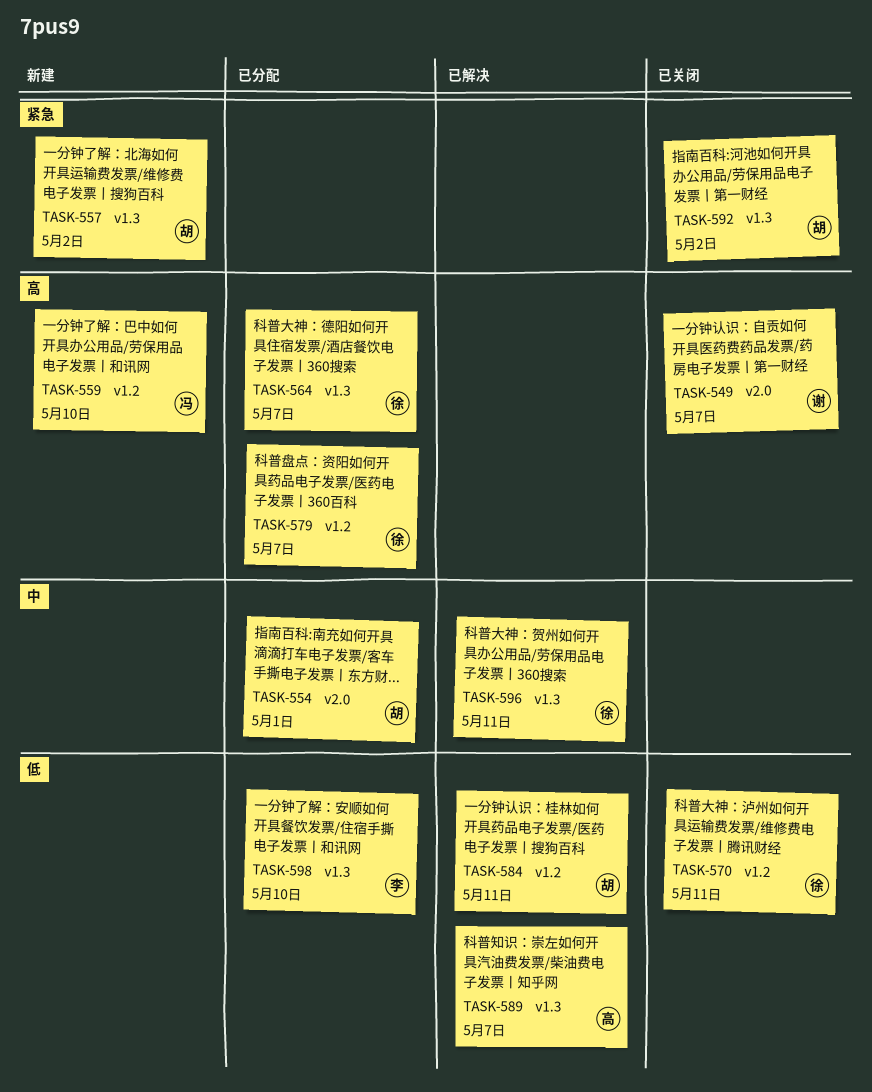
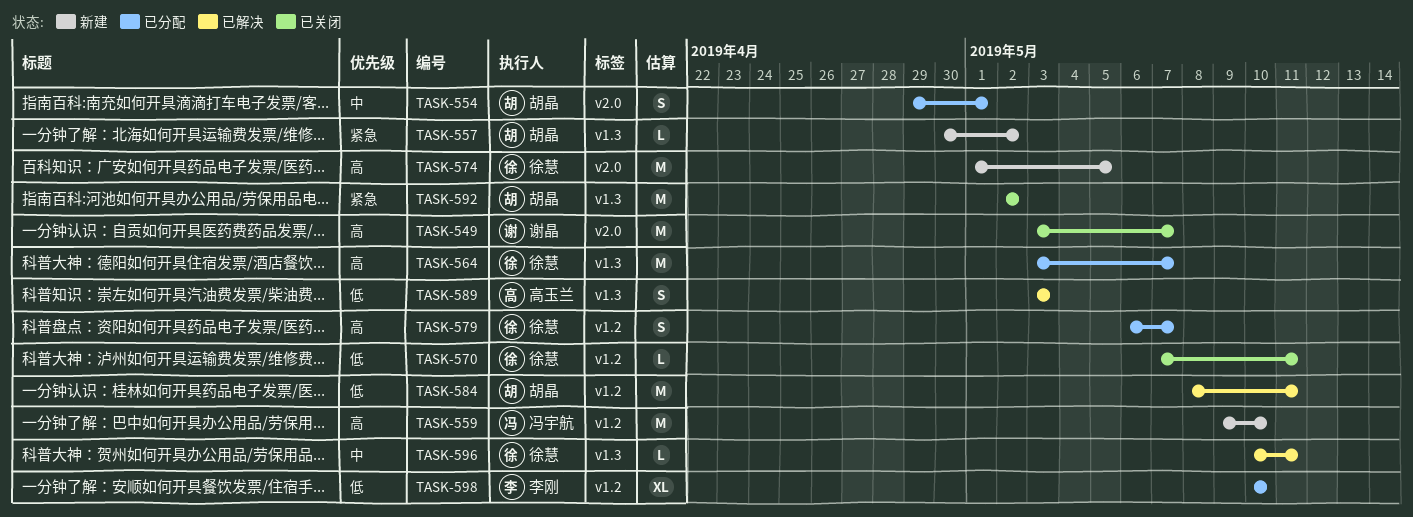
TASK-574: none -> present
TASK-589, due: May 7 -> May 3
TASK-598, label: v1.3 -> v1.2

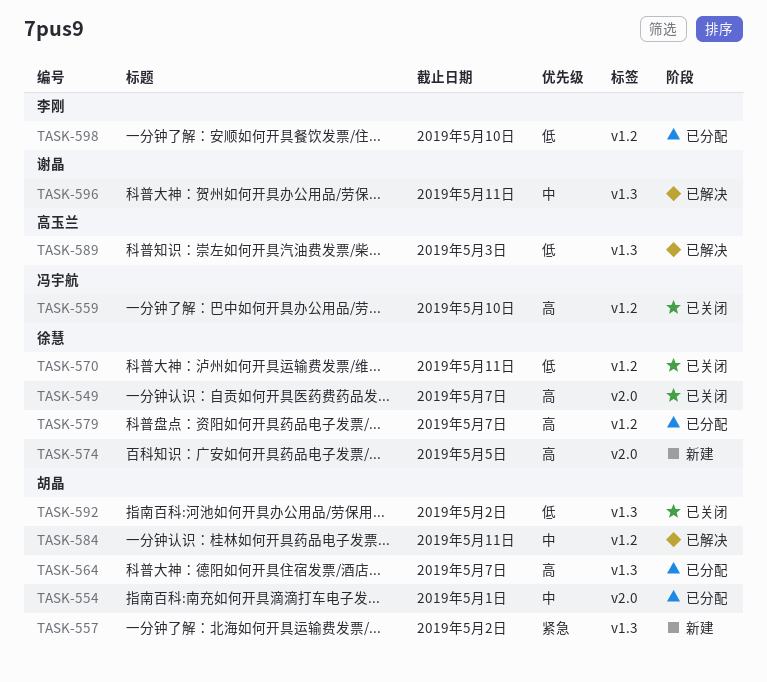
TASK-549, owner: 谢晶 -> 徐慧
TASK-559, status: 新建 -> 已关闭
TASK-564, owner: 徐慧 -> 胡晶
TASK-584, priority: 低 -> 中
TASK-592, priority: 紧急 -> 低
TASK-596, owner: 徐慧 -> 谢晶

